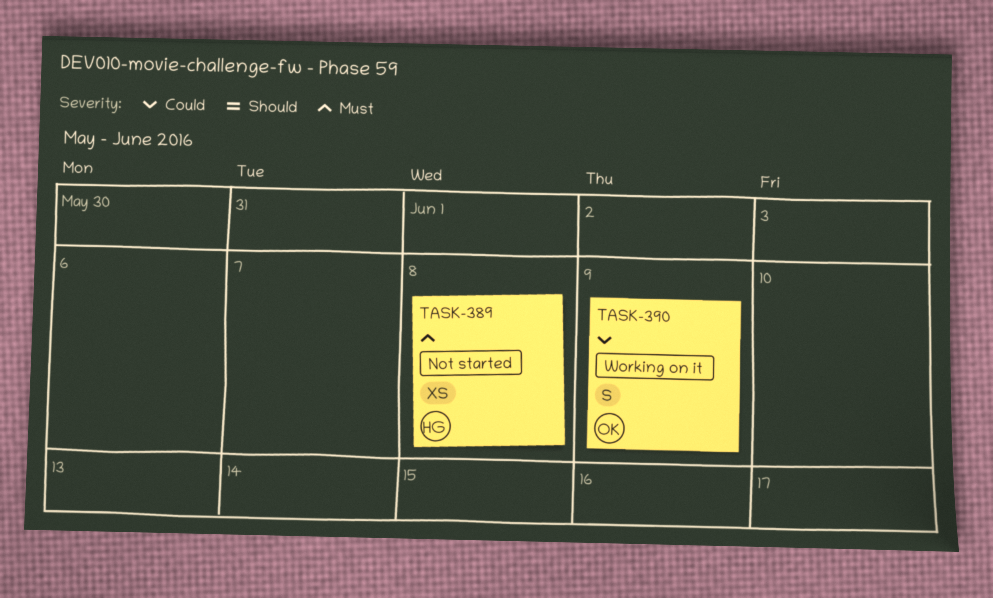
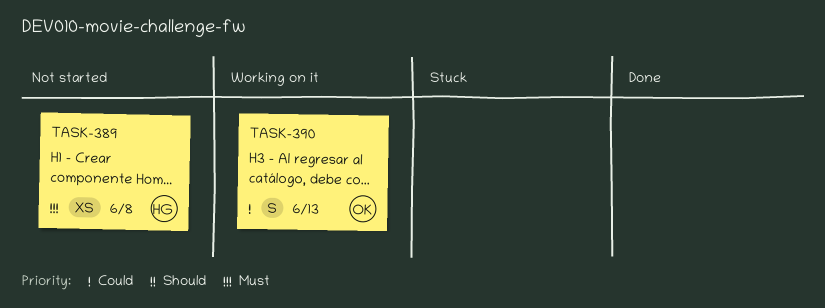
TASK-390, due: Jun 9 -> Jun 13

